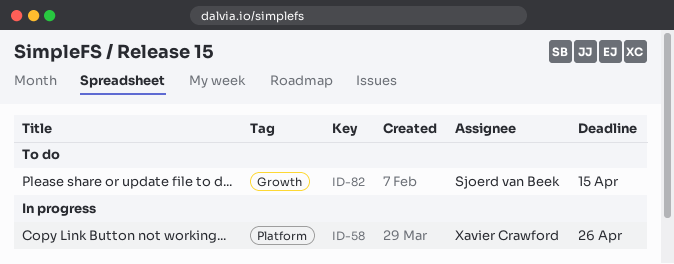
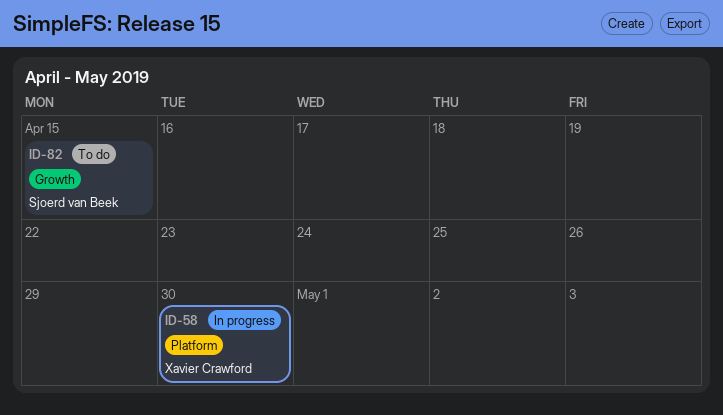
ID-58, due: Apr 26 -> Apr 30

